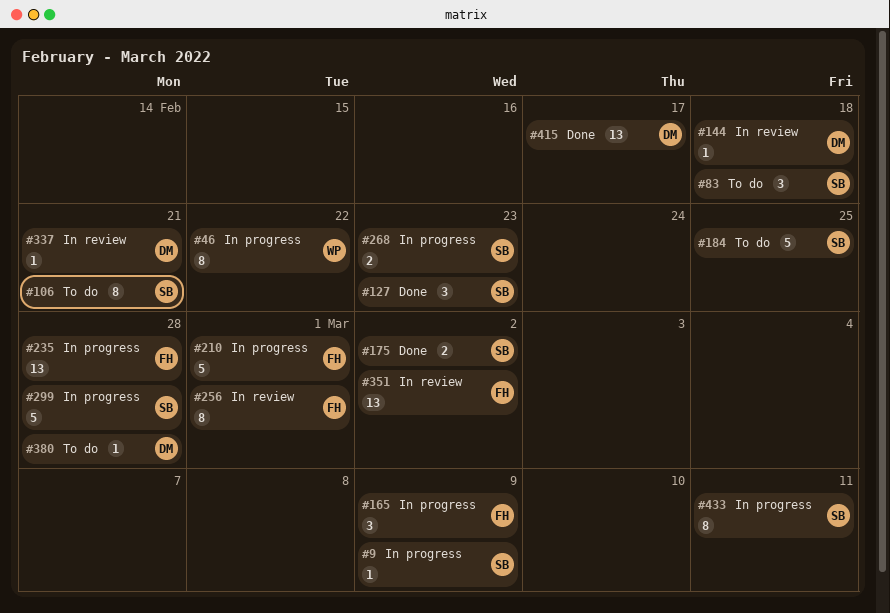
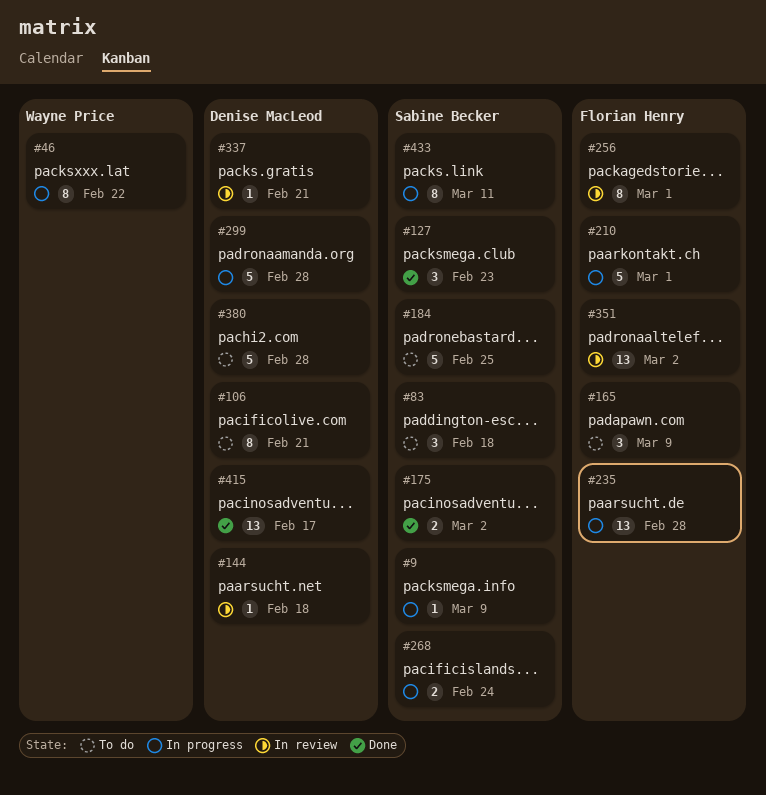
#106, owner: Sabine Becker -> Denise MacLeod
#165, status: In progress -> To do
#268, due: Feb 23 -> Feb 24
#299, owner: Sabine Becker -> Denise MacLeod
#380, estimate: 1 -> 5

